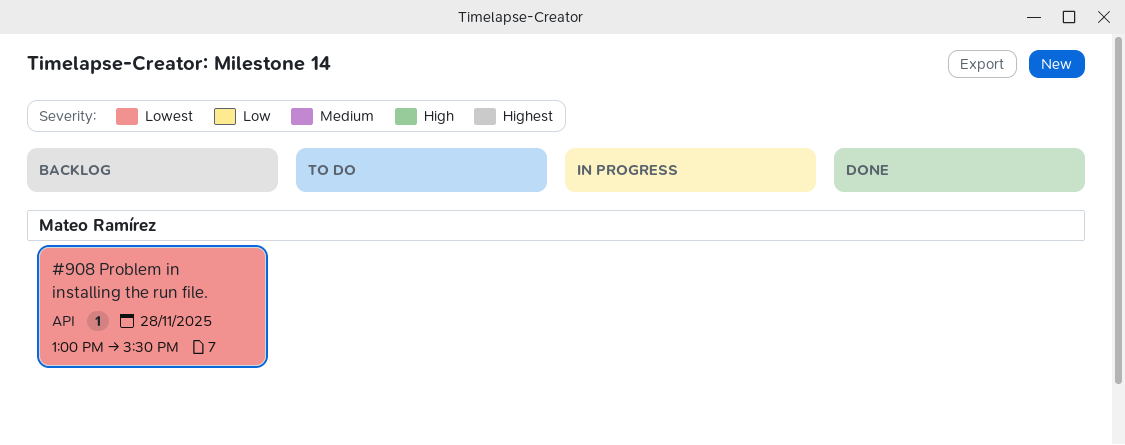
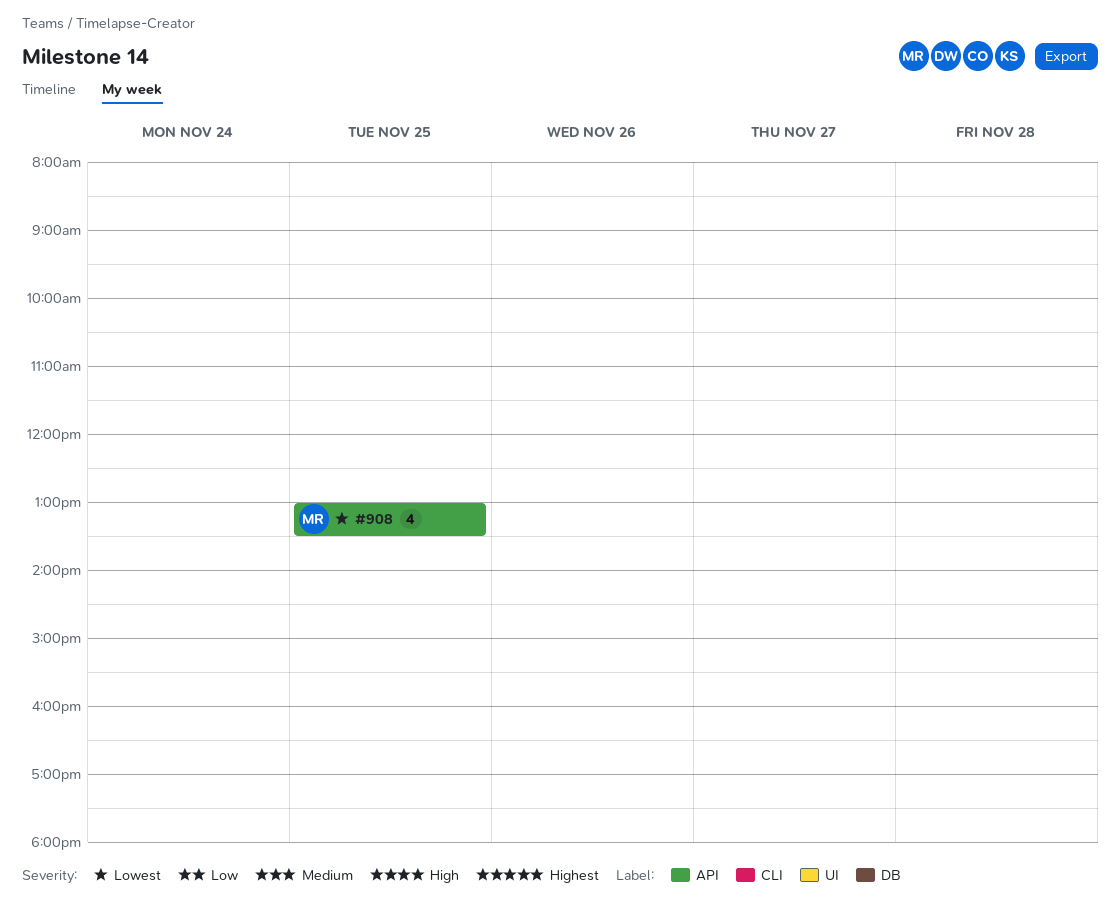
#908, estimate: 1 -> 4
#908, day: Nov 28 -> Nov 25
#908, ends: 15:30 -> 13:30

